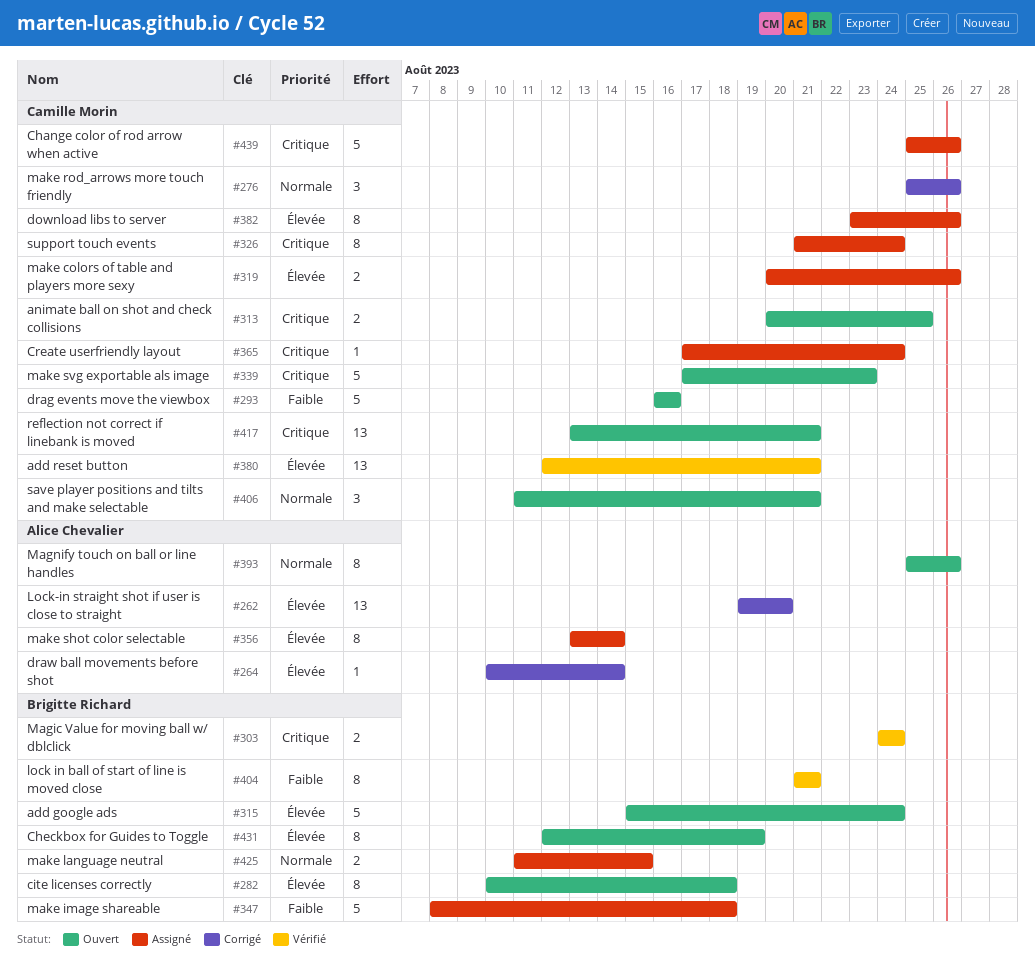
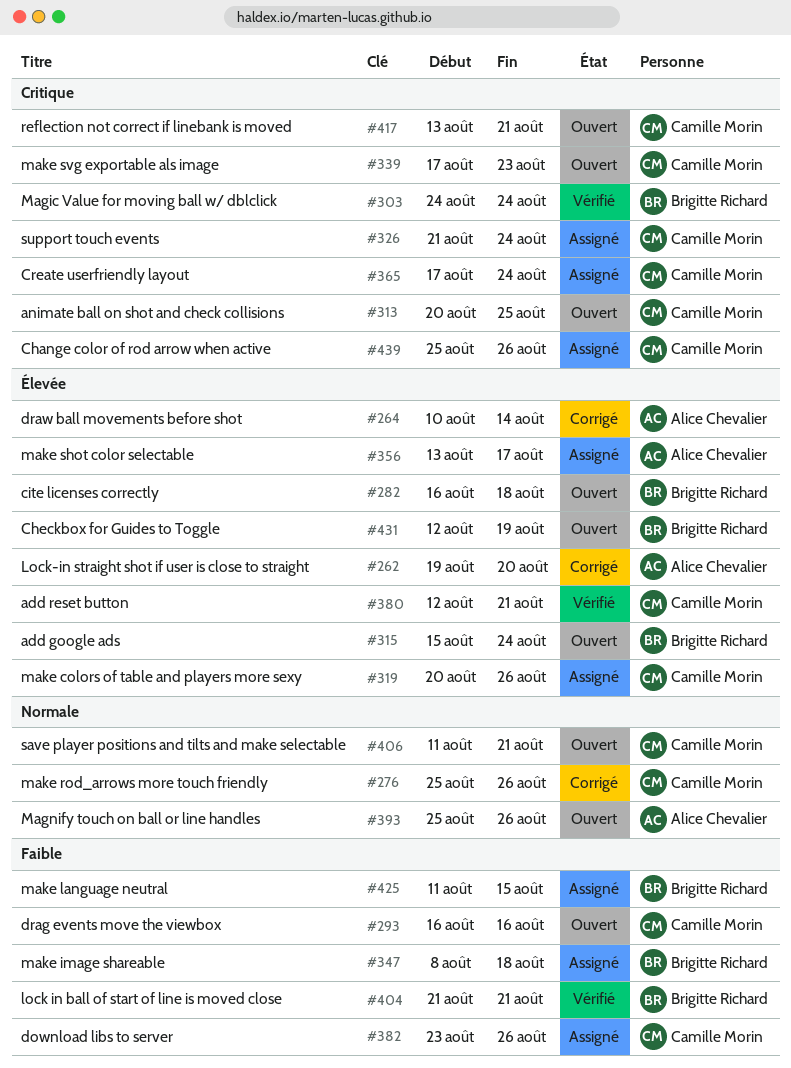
#282, start: Aug 10 -> Aug 16
#356, due: Aug 14 -> Aug 17
#382, priority: Élevée -> Faible
#425, priority: Normale -> Faible

